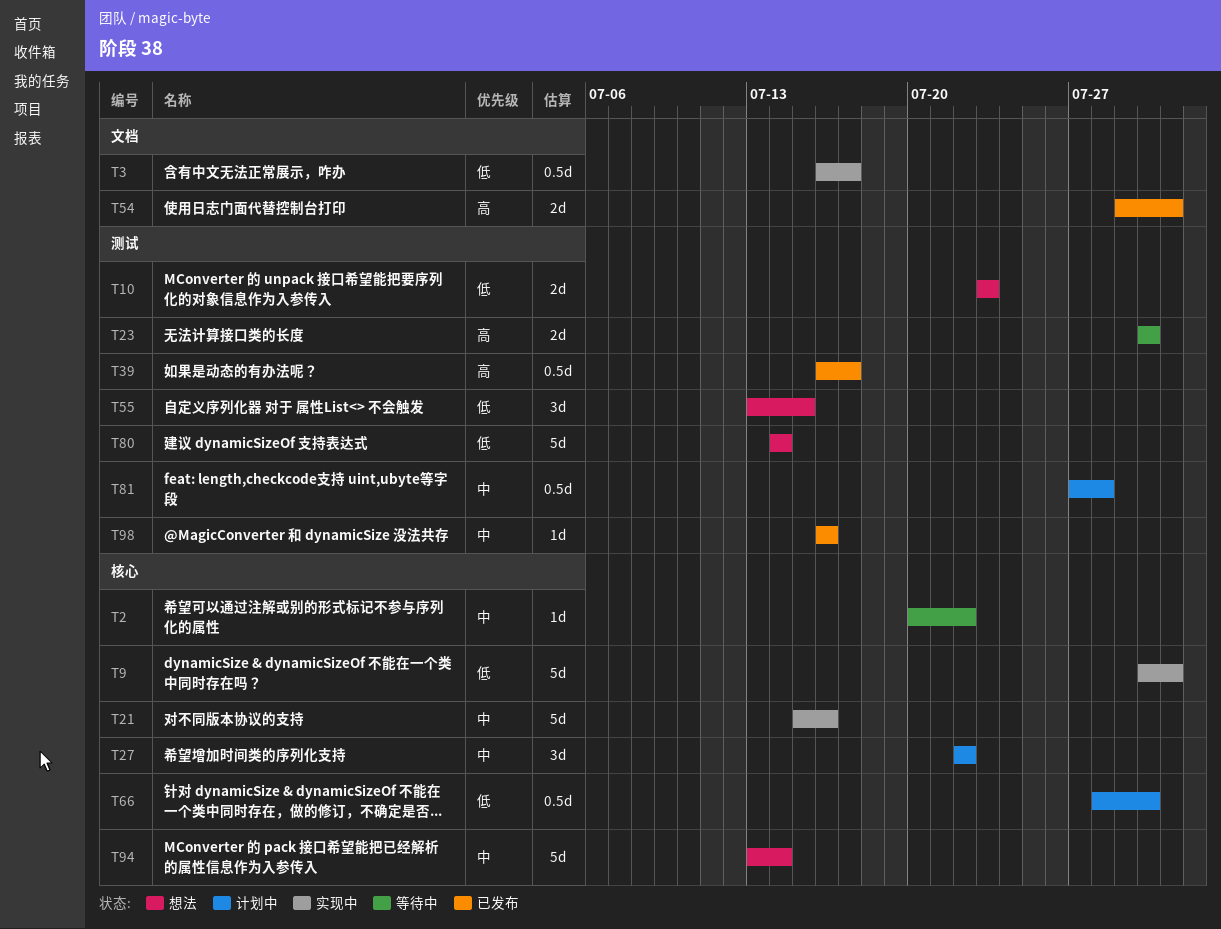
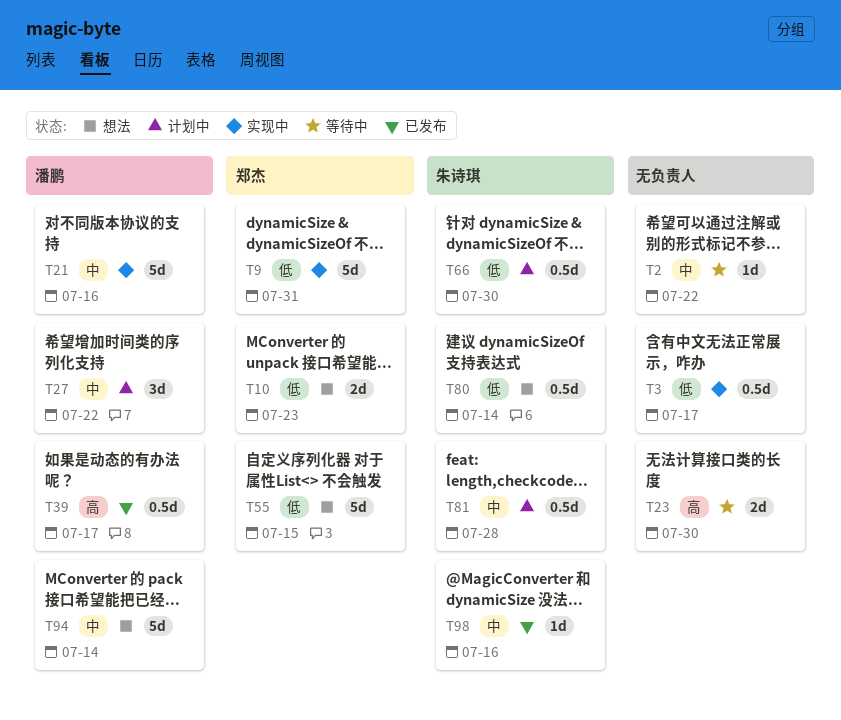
T54: present -> none
T55, estimate: 3d -> 5d
T80, estimate: 5d -> 0.5d

